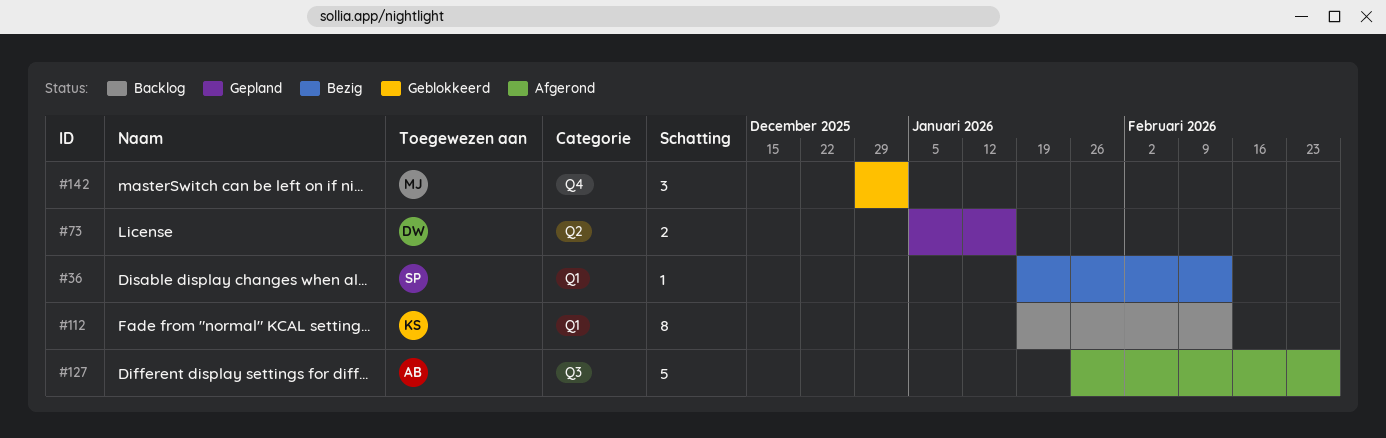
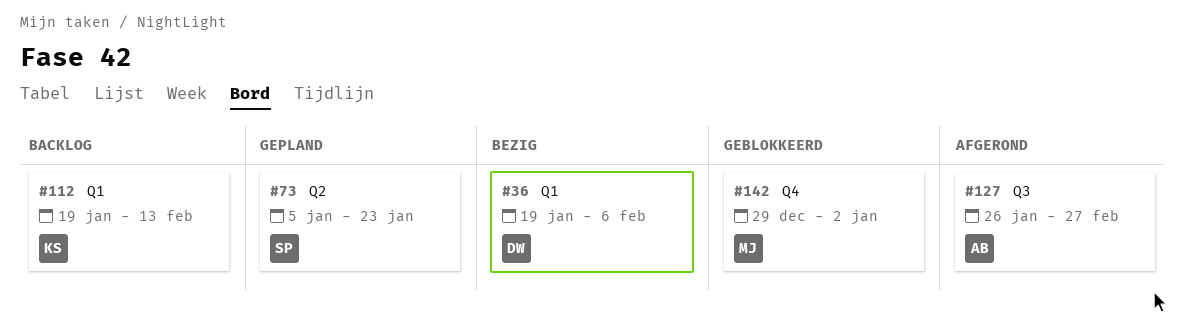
#36, owner: SP -> DW
#36, due: Feb 13 -> Feb 6
#73, owner: DW -> SP
#73, due: Jan 16 -> Jan 23

